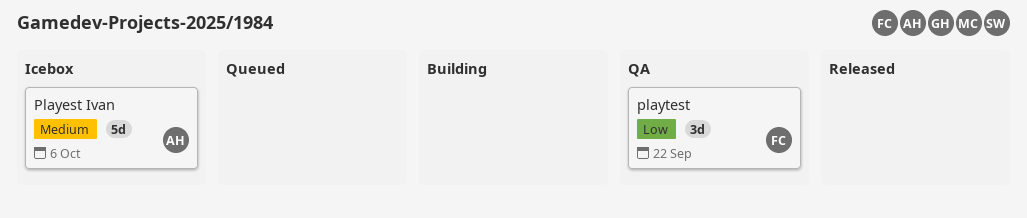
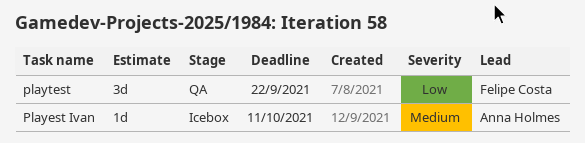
Playest Ivan, estimate: 5d -> 1d
Playest Ivan, due: Oct 6 -> Oct 11

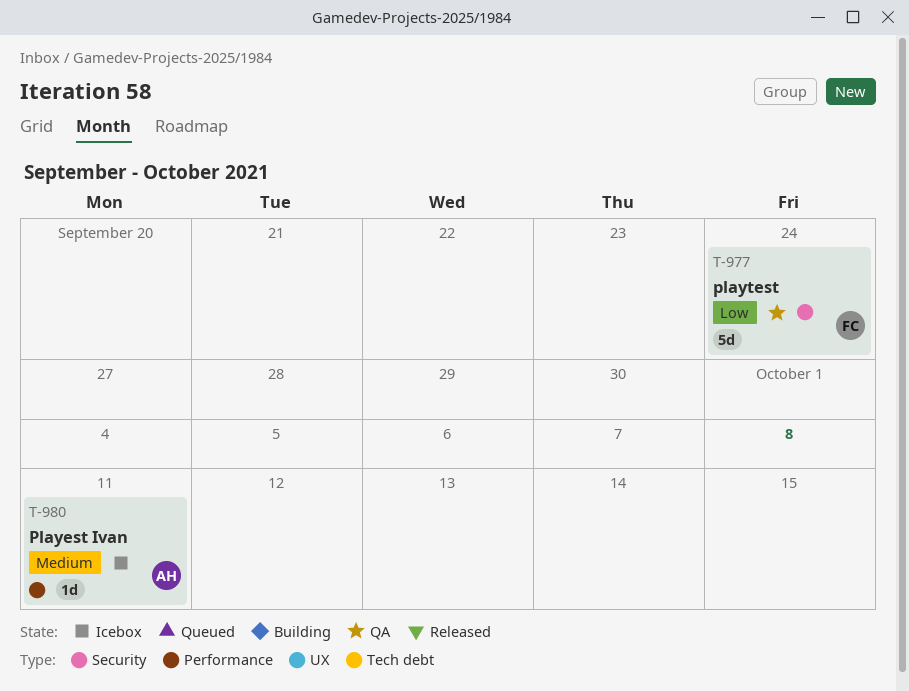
playtest, estimate: 3d -> 5d
playtest, due: Sep 22 -> Sep 24

